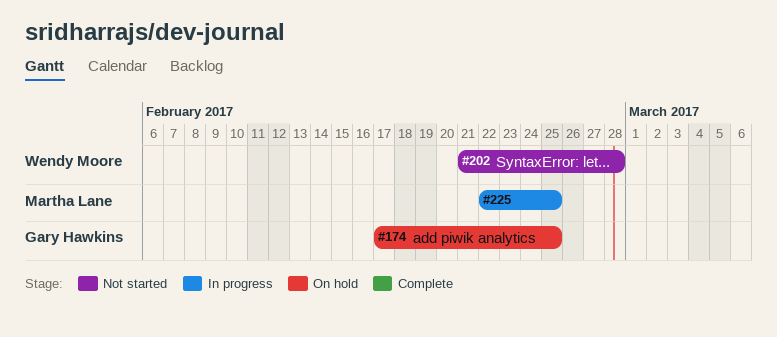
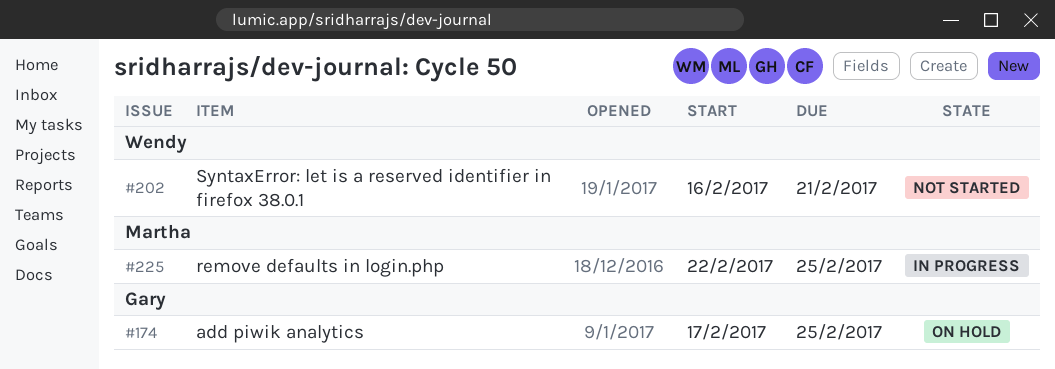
#202, start: Feb 21 -> Feb 16
#202, due: Feb 28 -> Feb 21

